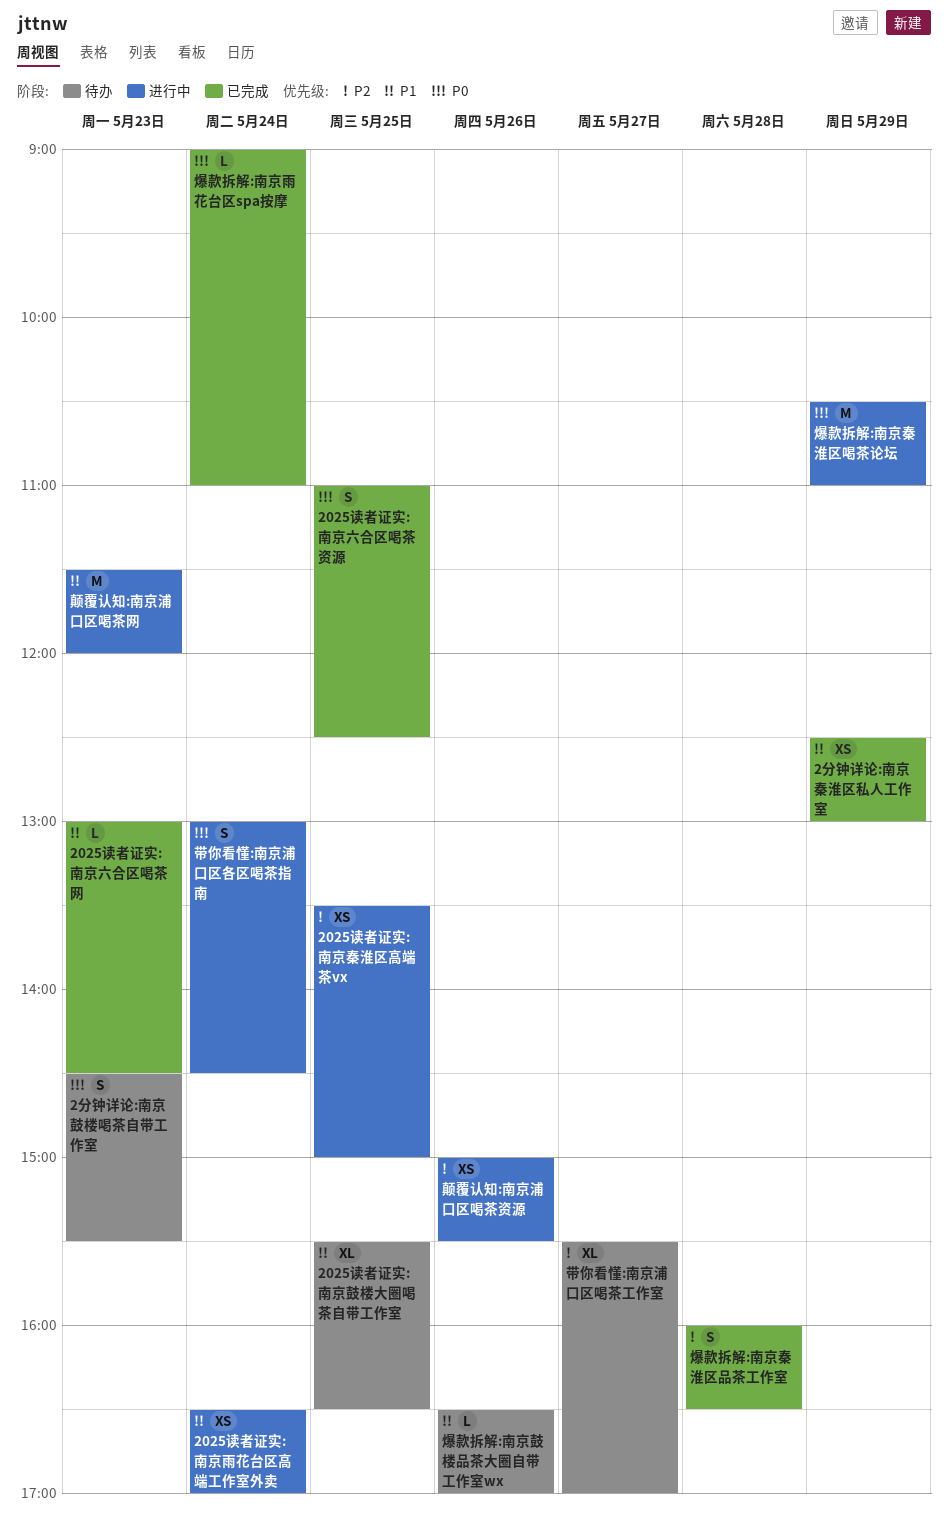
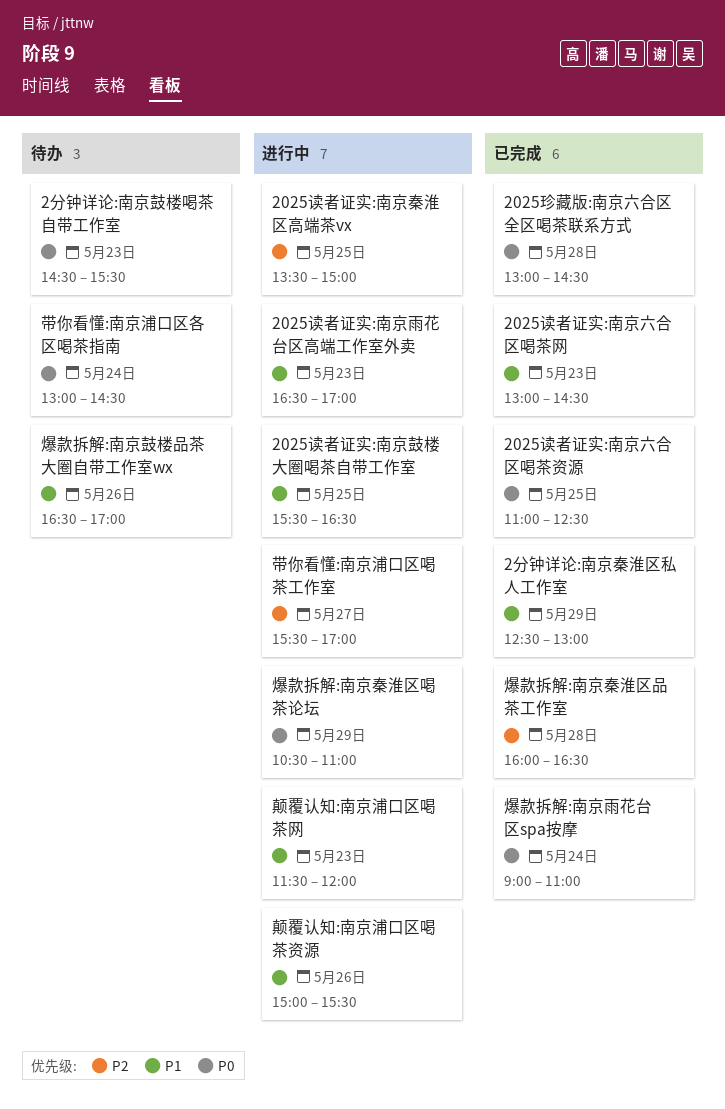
2025珍藏版:南京六合区全区喝茶联系方式: none -> present
2025读者证实:南京雨花台区高端工作室外卖, day: May 24 -> May 23
2025读者证实:南京鼓楼大圈喝茶自带工作室, status: 待办 -> 进行中
带你看懂:南京浦口区各区喝茶指南, status: 进行中 -> 待办
带你看懂:南京浦口区喝茶工作室, status: 待办 -> 进行中
颠覆认知:南京浦口区喝茶资源, priority: P2 -> P1

